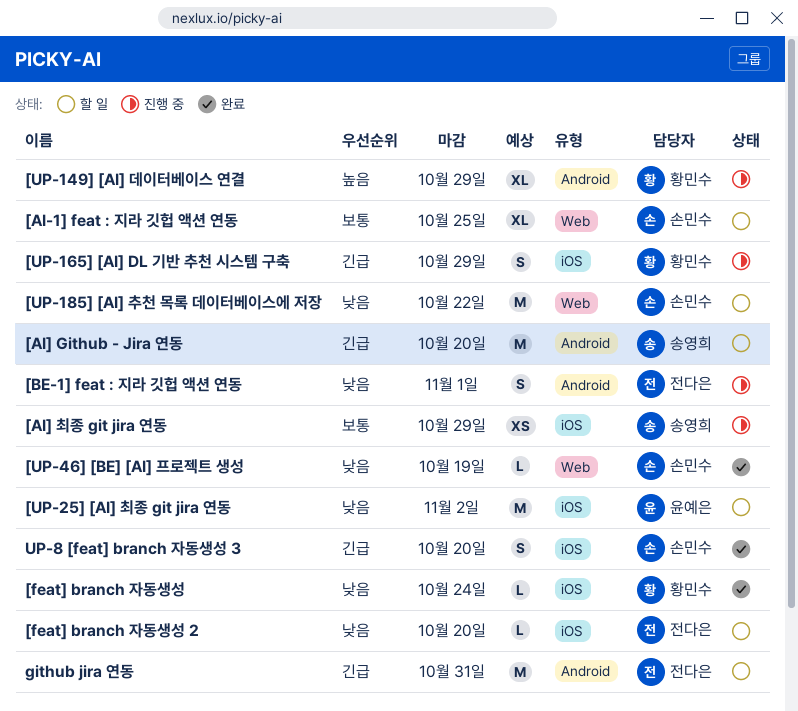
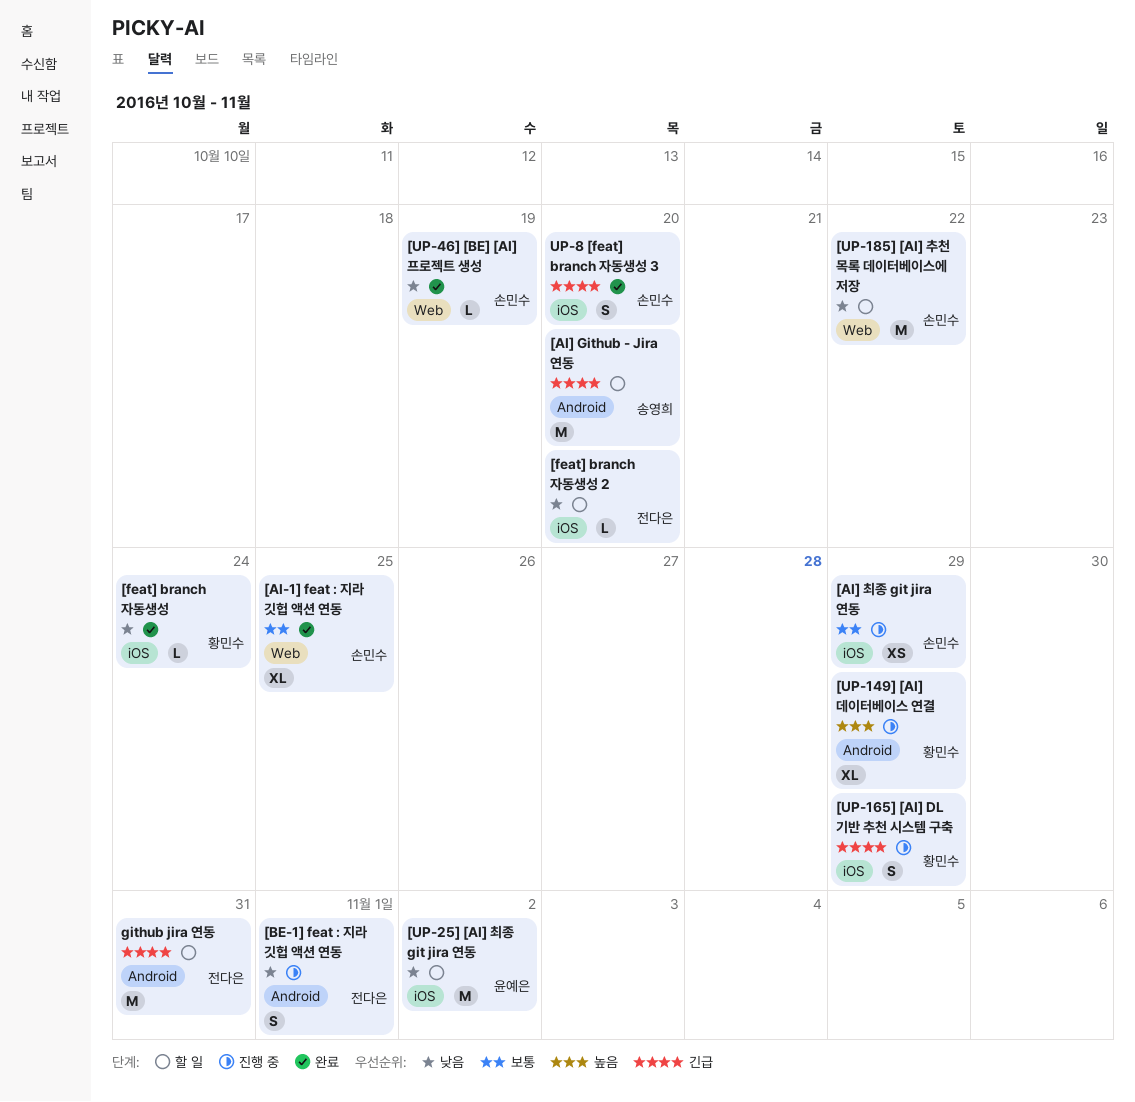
[AI-1] feat : 지라 깃헙 액션 연동, status: 할 일 -> 완료
[AI] 최종 git jira 연동, owner: 송영희 -> 손민수

